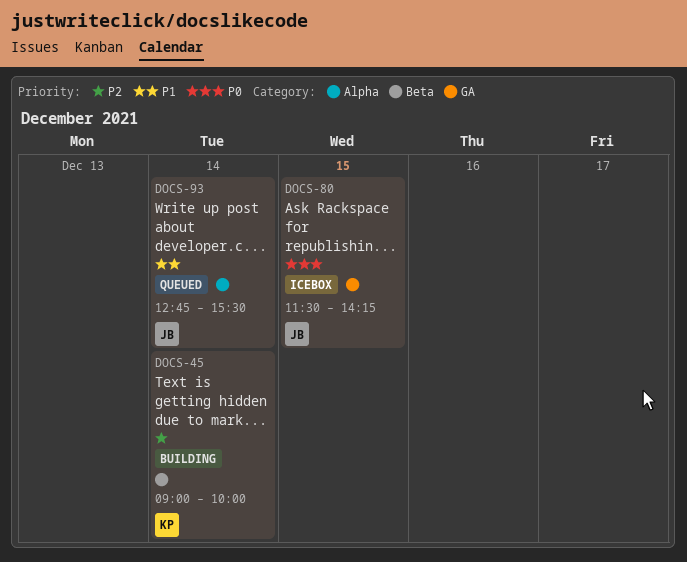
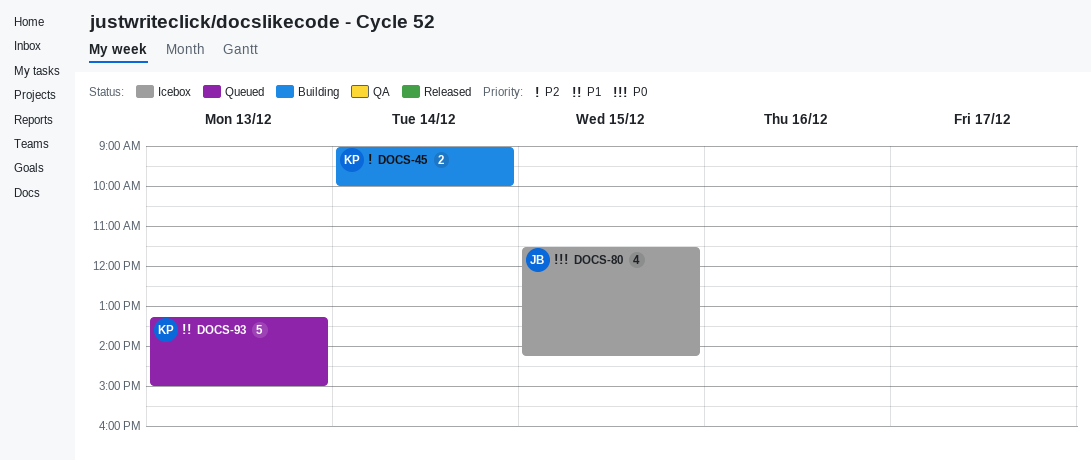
DOCS-93, owner: JB -> KP
DOCS-93, day: Dec 14 -> Dec 13
DOCS-93, begins: 12:45 -> 13:15
DOCS-93, ends: 15:30 -> 15:00

